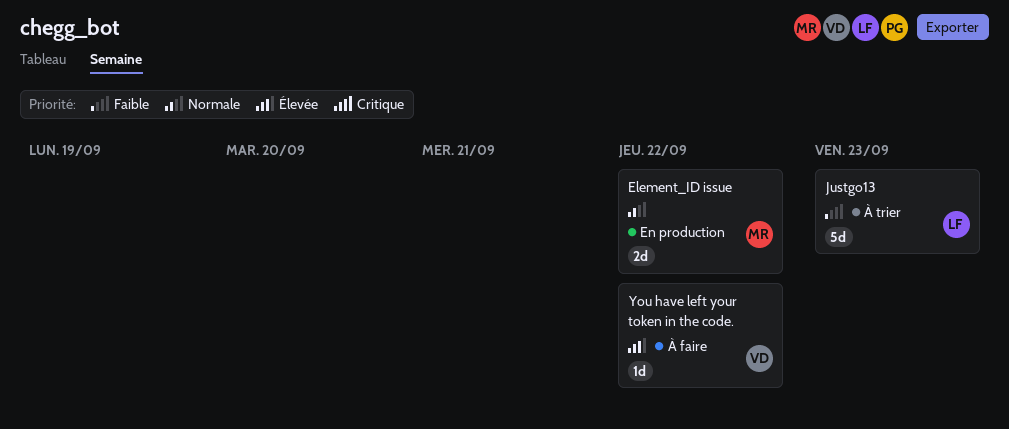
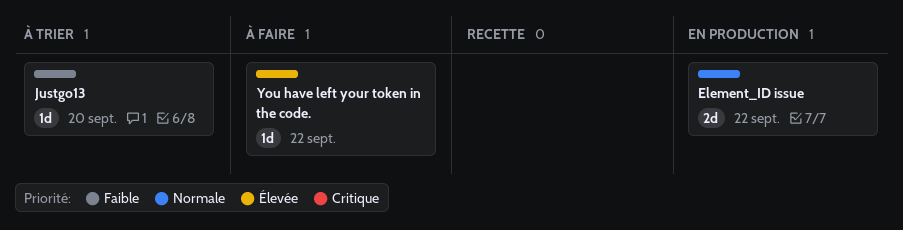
Justgo13, estimate: 5d -> 1d
Justgo13, due: Sep 23 -> Sep 20

